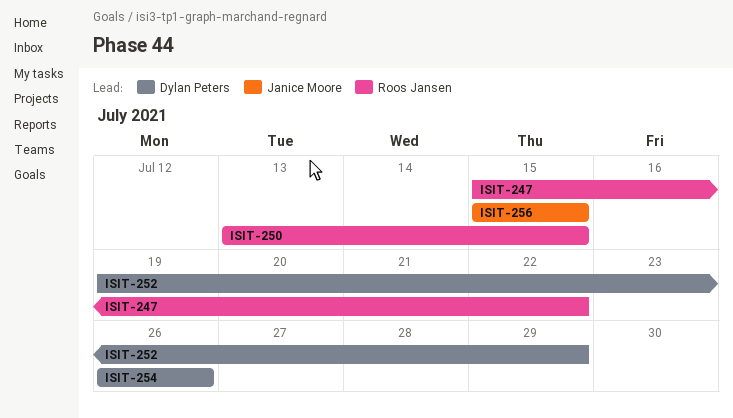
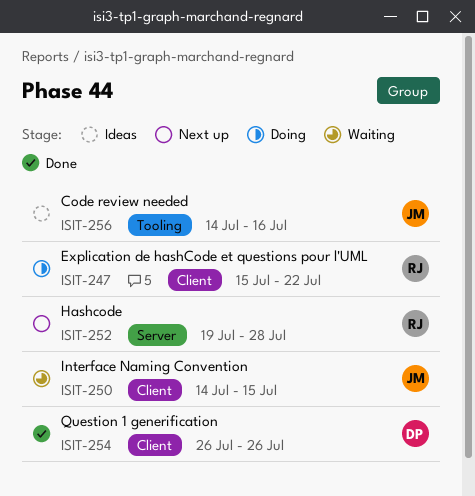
ISIT-250, owner: Roos Jansen -> Janice Moore
ISIT-250, start: Jul 13 -> Jul 14
ISIT-252, owner: Dylan Peters -> Roos Jansen
ISIT-252, due: Jul 29 -> Jul 28
ISIT-256, start: Jul 15 -> Jul 14
ISIT-256, due: Jul 15 -> Jul 16

